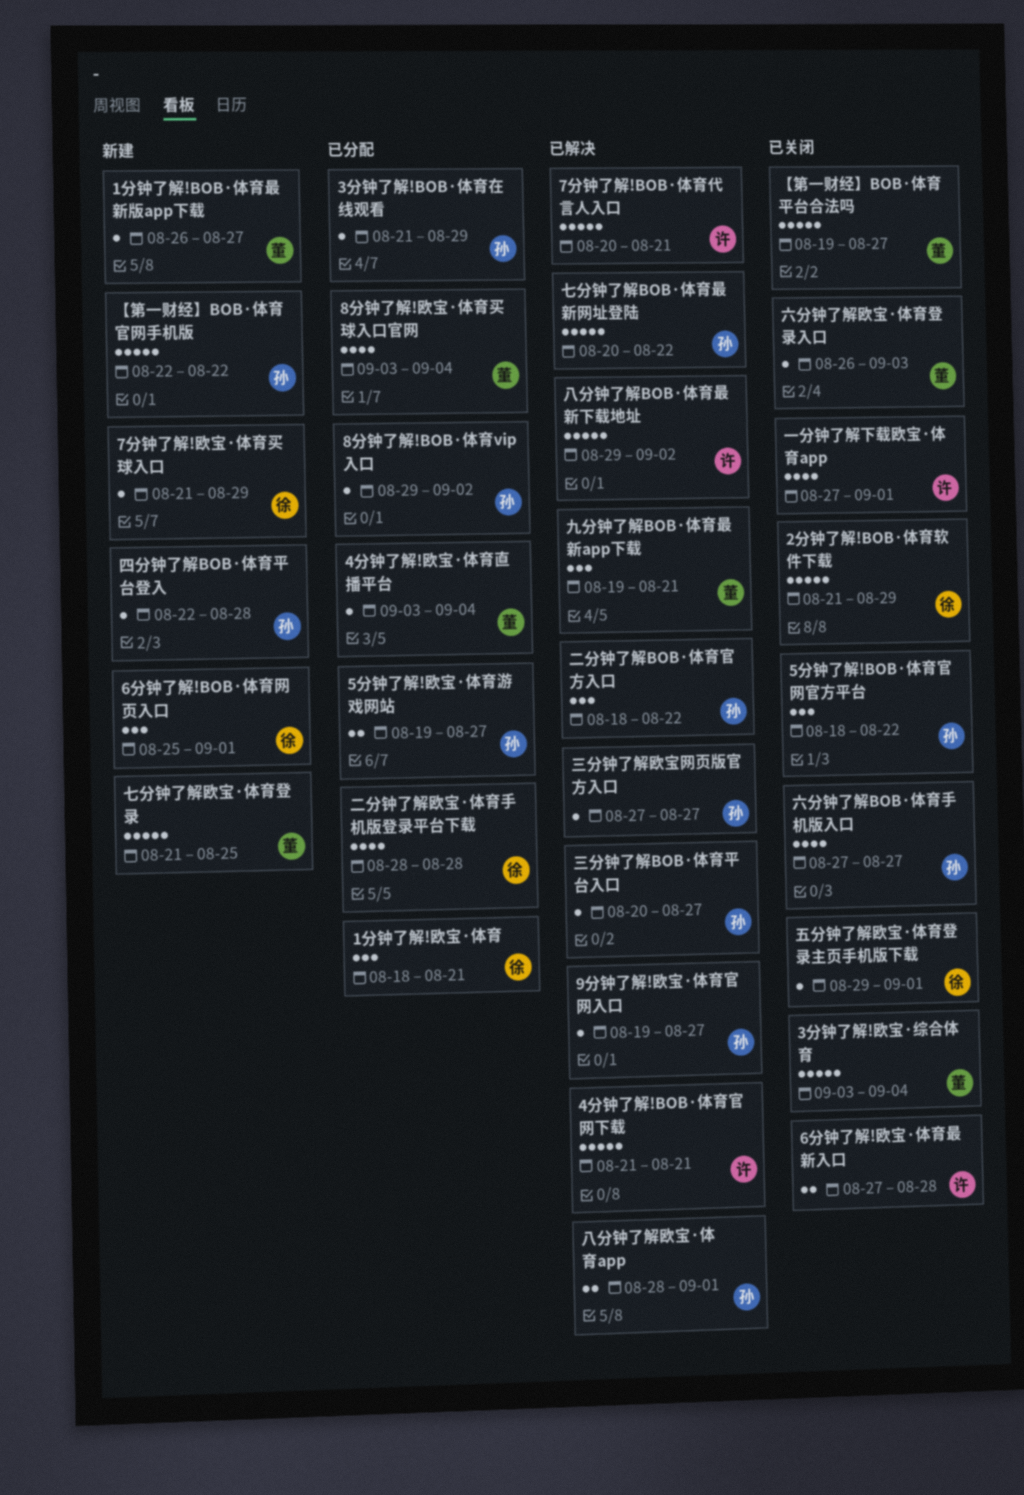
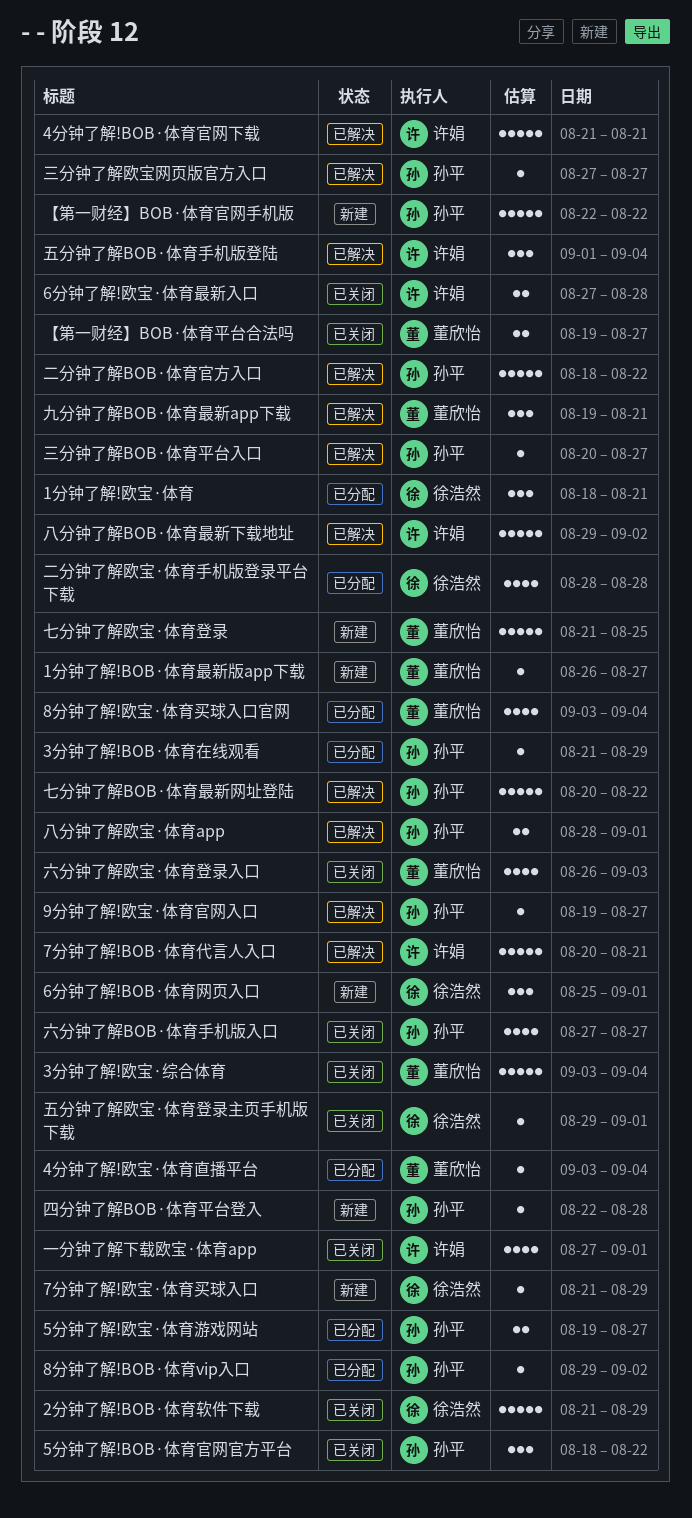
【第一财经】BOB·体育平台合法吗, estimate: 5 -> 2
二分钟了解BOB·体育官方入口, estimate: 3 -> 5
五分钟了解BOB·体育手机版登陆: none -> present
六分钟了解欧宝·体育登录入口, estimate: 1 -> 4

